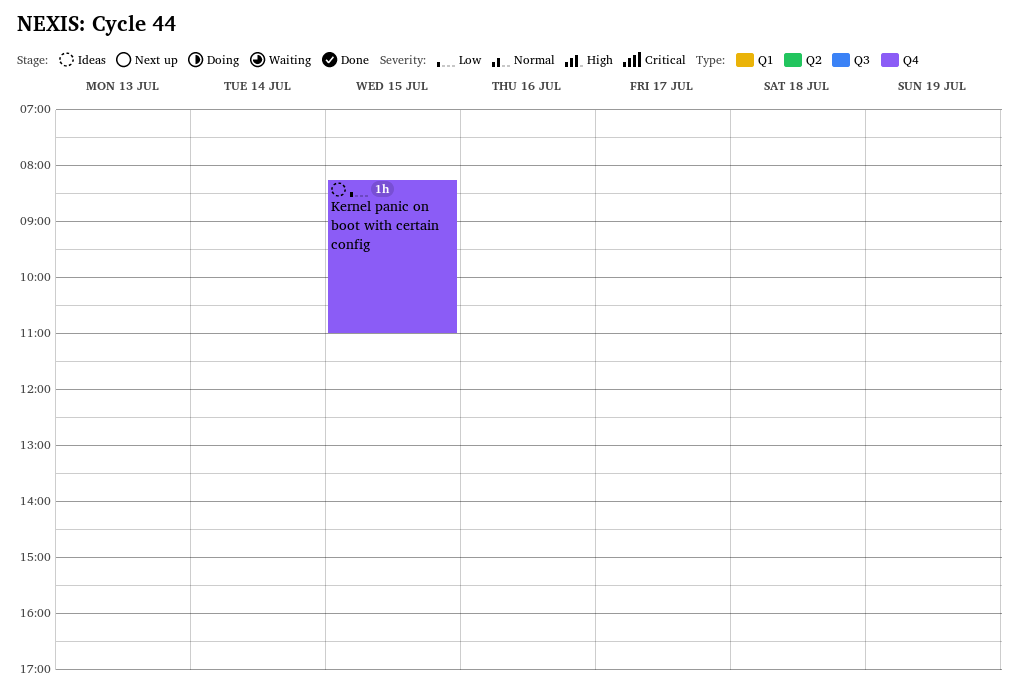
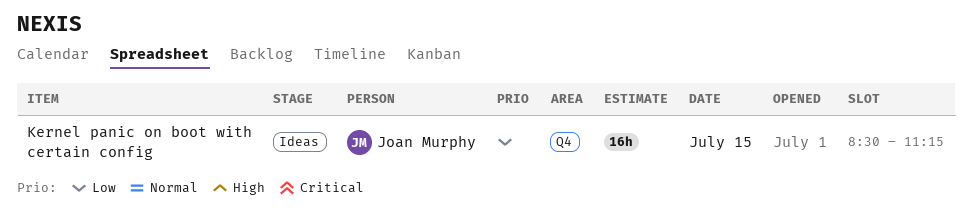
Kernel panic on boot with certain config, estimate: 1h -> 16h
Kernel panic on boot with certain config, begins: 08:15 -> 08:30
Kernel panic on boot with certain config, ends: 11:00 -> 11:15

